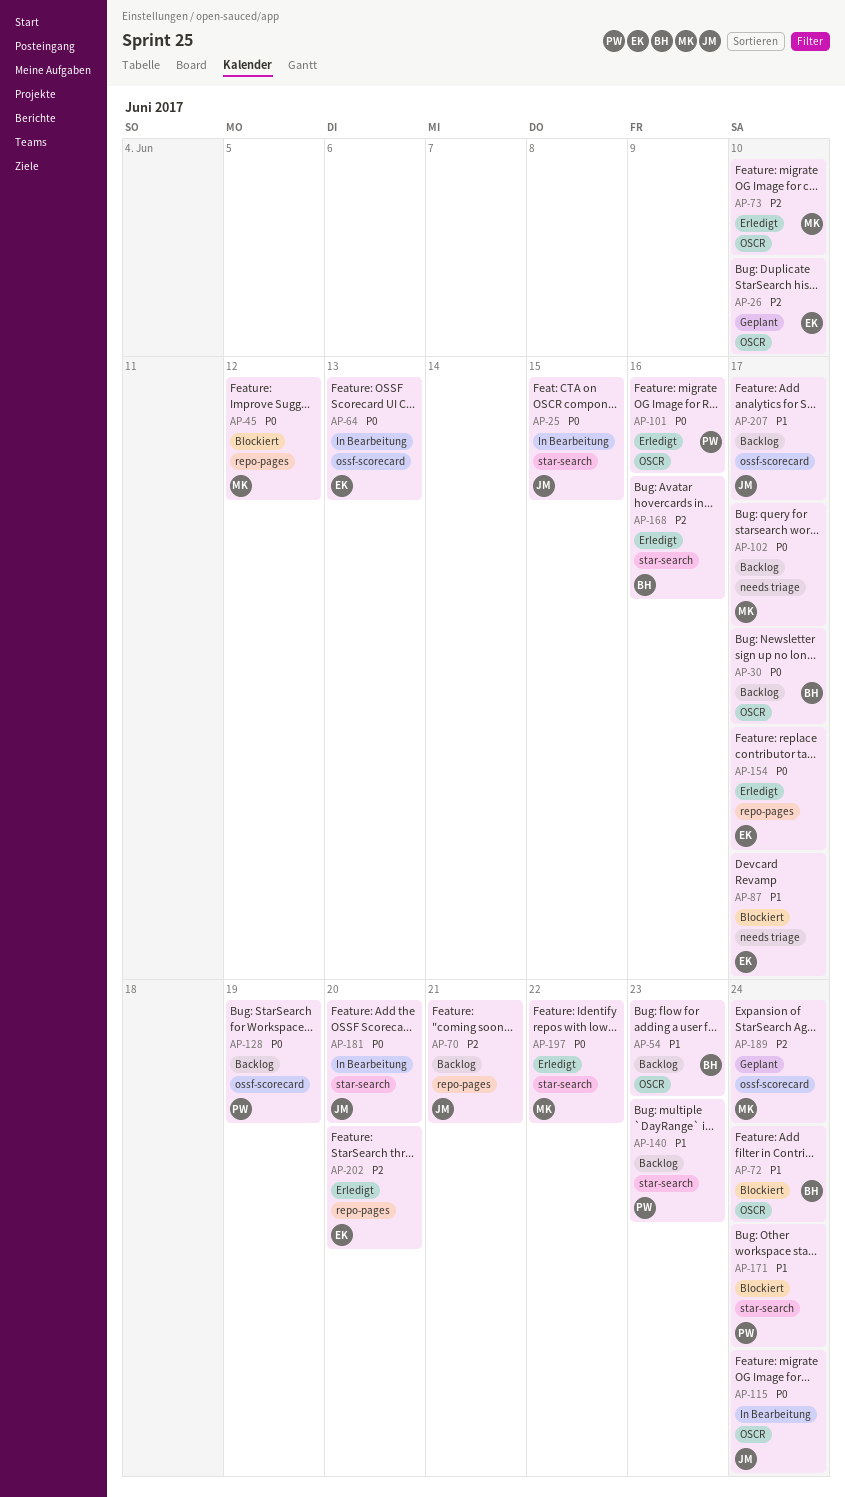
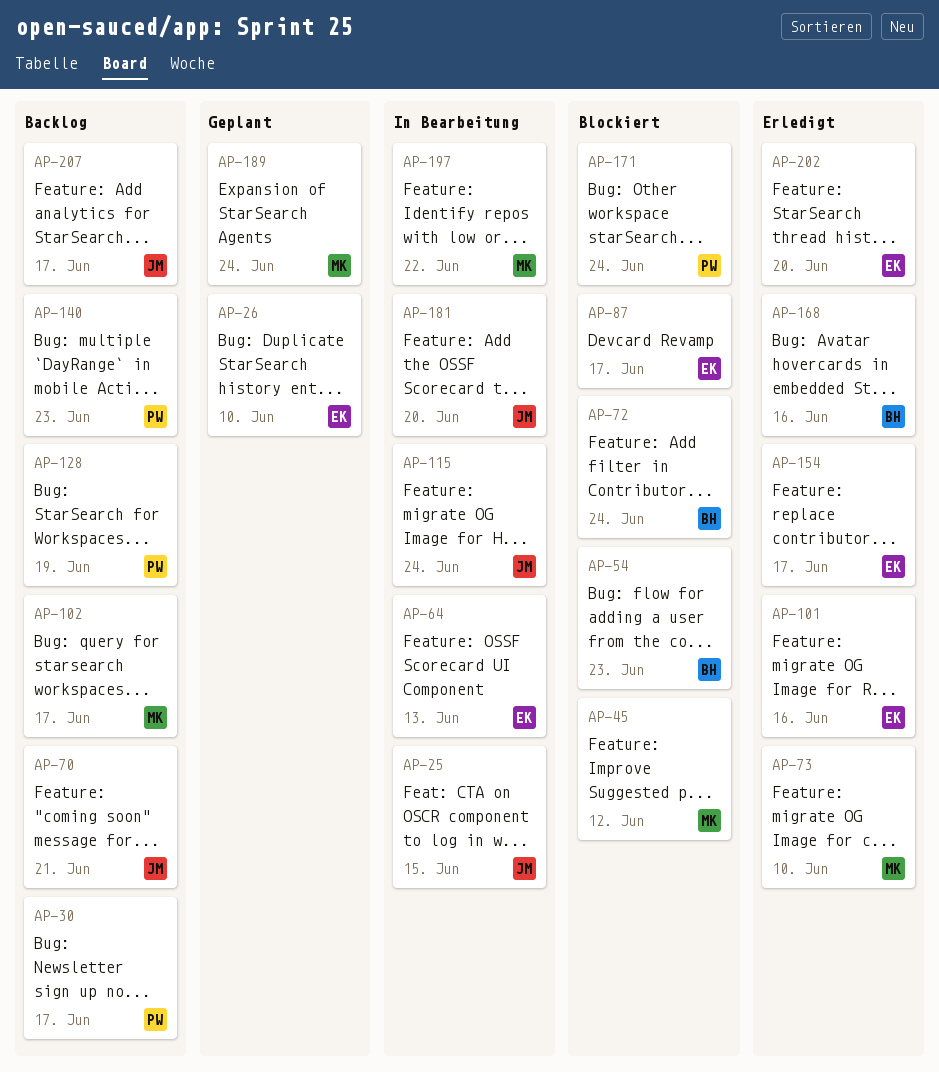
AP-30, owner: BH -> PW
AP-54, status: Backlog -> Blockiert
AP-101, owner: PW -> EK
AP-197, status: Erledigt -> In Bearbeitung

